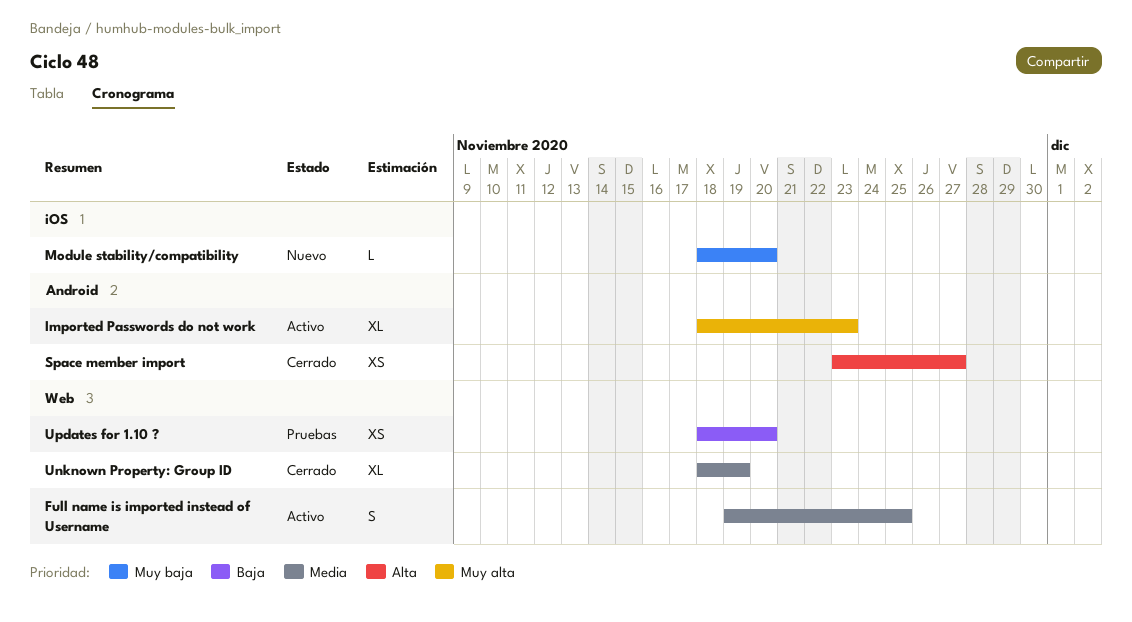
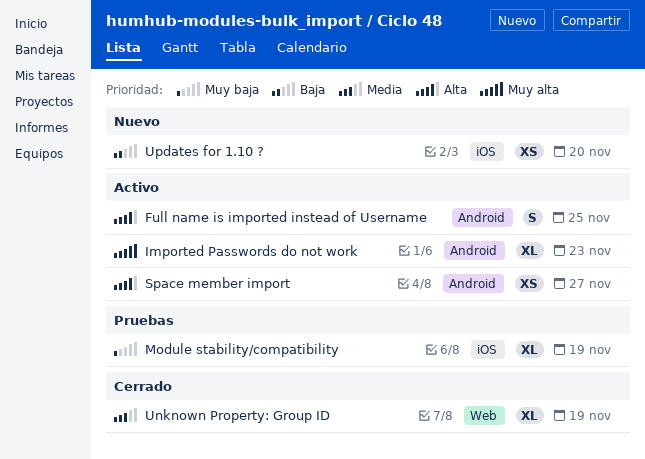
Full name is imported instead of Username, priority: Media -> Alta
Full name is imported instead of Username, label: Web -> Android
Module stability/compatibility, status: Nuevo -> Pruebas
Module stability/compatibility, estimate: L -> XL
Module stability/compatibility, due: Nov 20 -> Nov 19
Space member import, status: Cerrado -> Activo
Updates for 1.10 ?, status: Pruebas -> Nuevo
Updates for 1.10 ?, label: Web -> iOS

